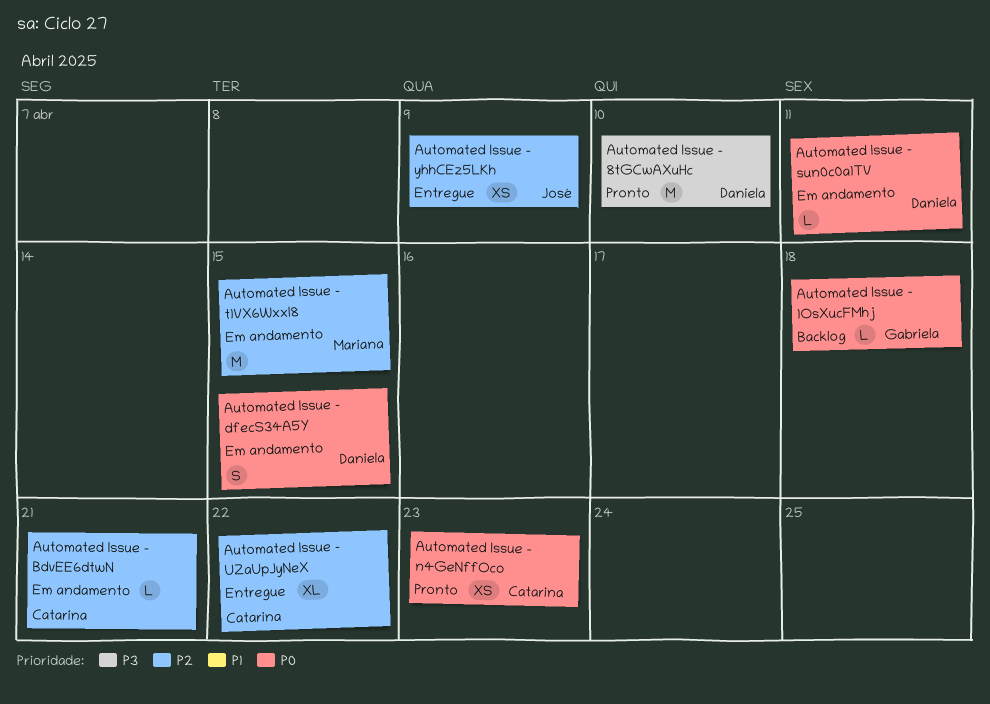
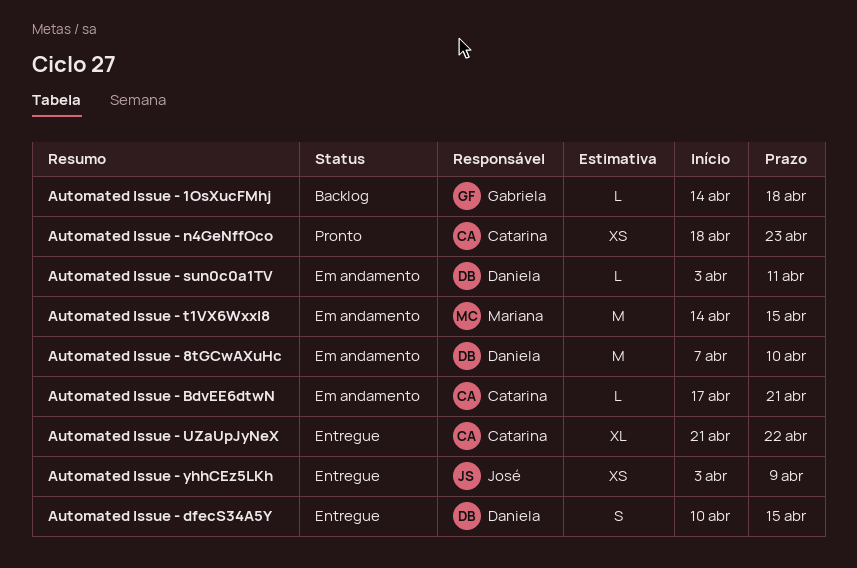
Automated Issue - 8tGCwAXuHc, status: Pronto -> Em andamento
Automated Issue - dfecS34A5Y, status: Em andamento -> Entregue

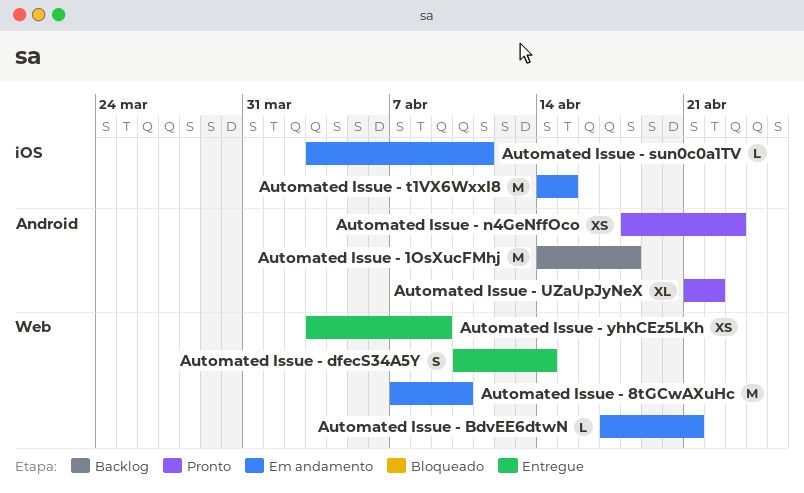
Automated Issue - 1OsXucFMhj, estimate: L -> M
Automated Issue - dfecS34A5Y, due: Apr 15 -> Apr 14
Automated Issue - UZaUpJyNeX, status: Entregue -> Pronto

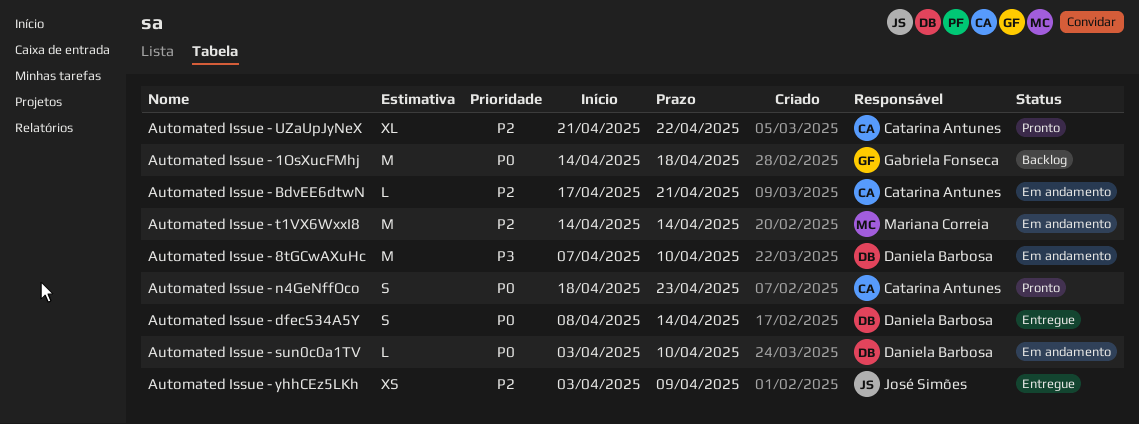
Automated Issue - dfecS34A5Y, start: Apr 10 -> Apr 8
Automated Issue - n4GeNffOco, estimate: XS -> S
Automated Issue - sun0c0a1TV, due: Apr 11 -> Apr 10
Automated Issue - t1VX6WxxI8, due: Apr 15 -> Apr 14

